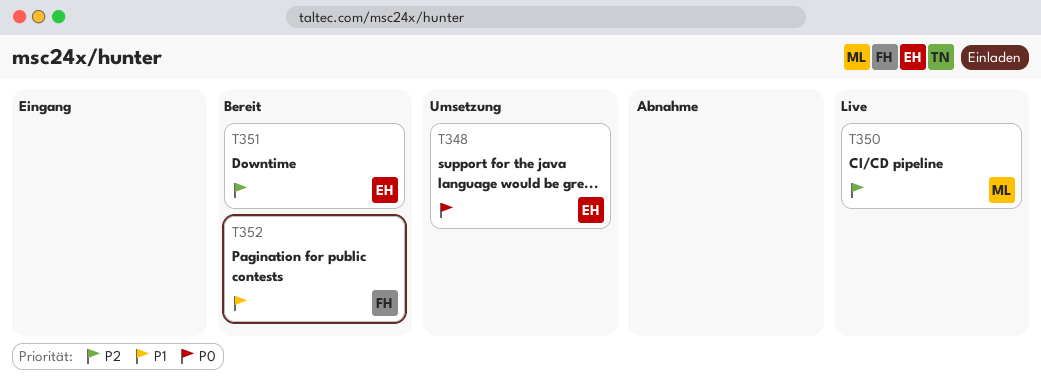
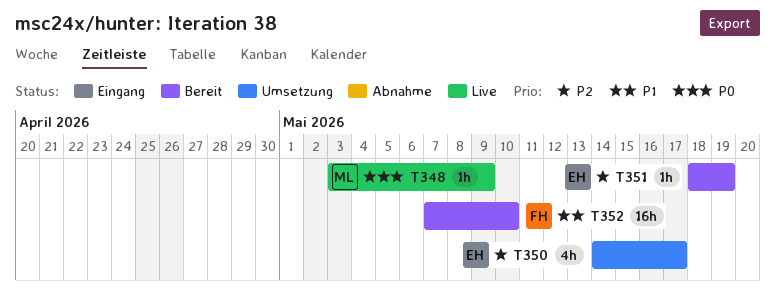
T348, status: Umsetzung -> Live
T348, owner: EH -> ML
T350, status: Live -> Umsetzung
T350, owner: ML -> EH

